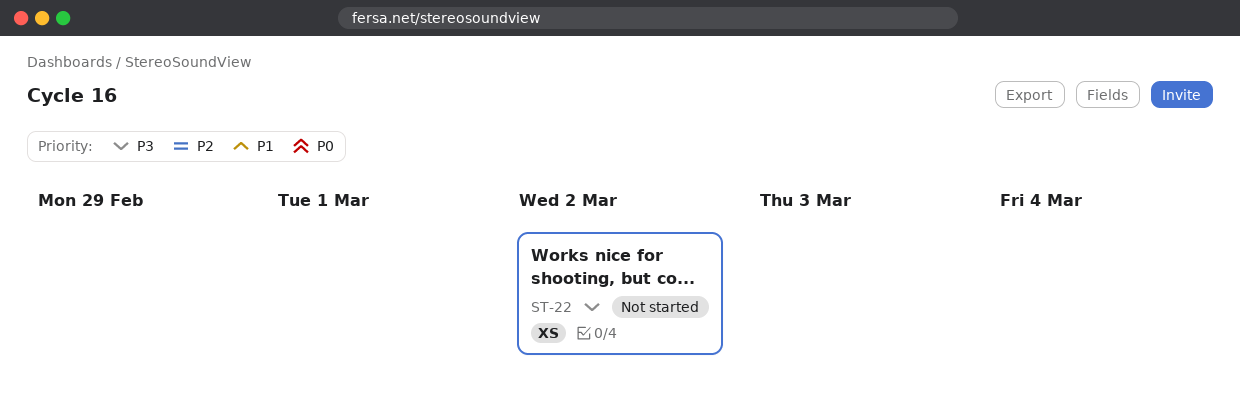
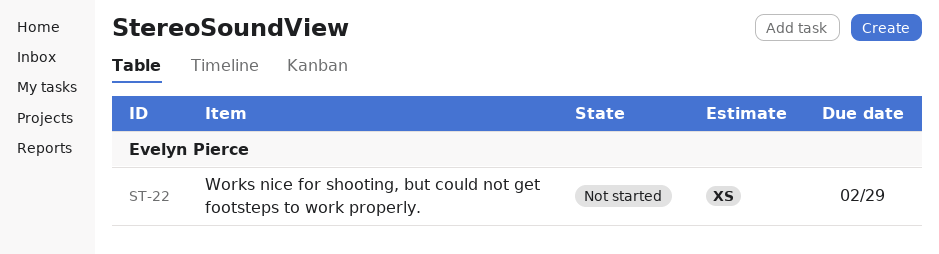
ST-22, due: Mar 2 -> Feb 29

